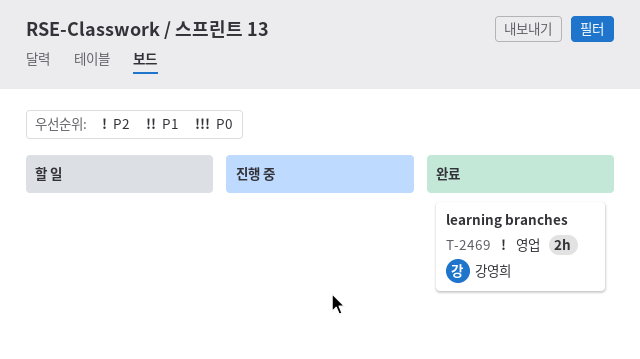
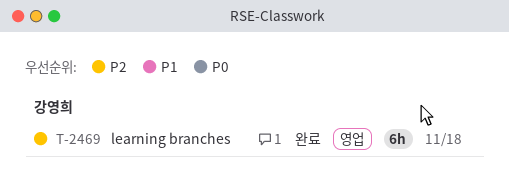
T-2469, estimate: 2h -> 6h

